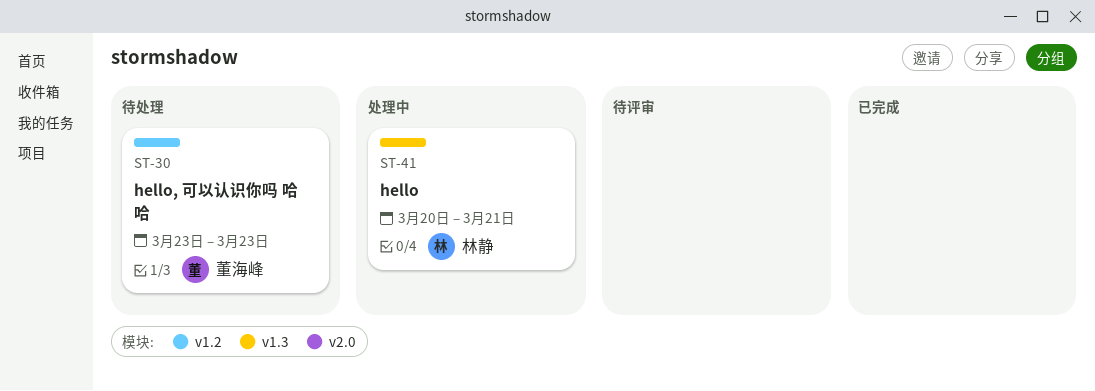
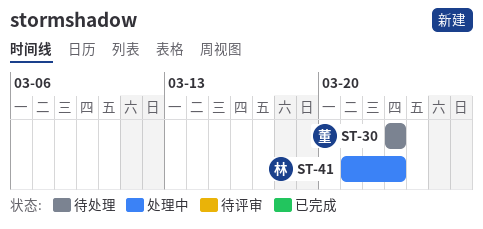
ST-41, start: Mar 20 -> Mar 21
ST-41, due: Mar 21 -> Mar 23

